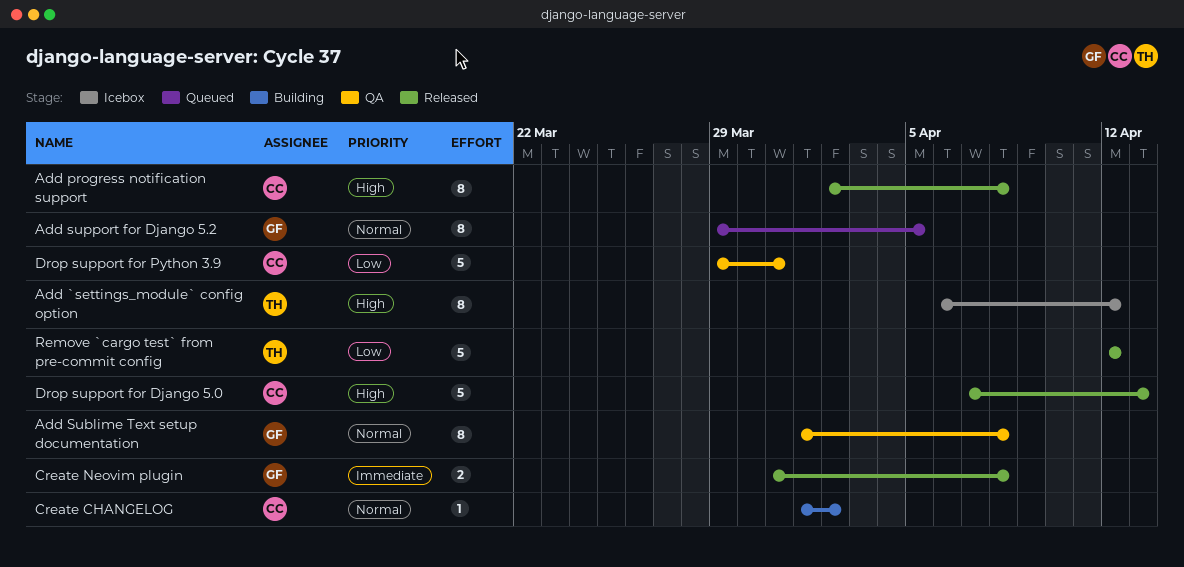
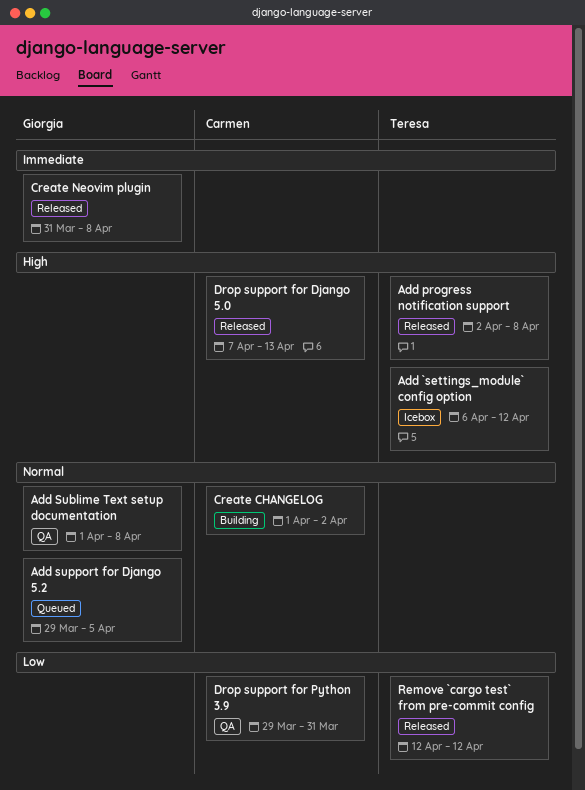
Add progress notification support, owner: Carmen -> Teresa

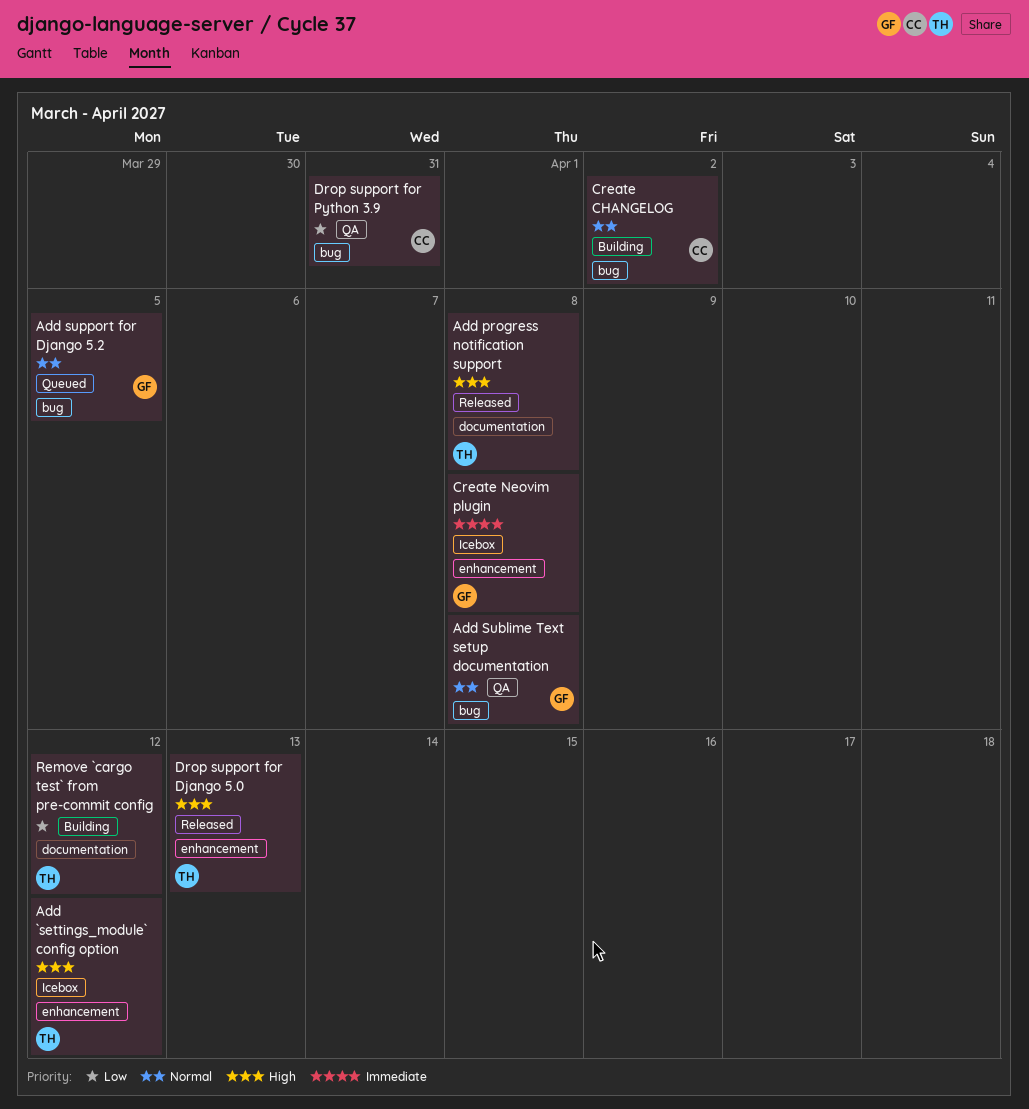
Create Neovim plugin, status: Released -> Icebox
Drop support for Django 5.0, owner: Carmen -> Teresa
Remove `cargo test` from pre-commit config, status: Released -> Building

